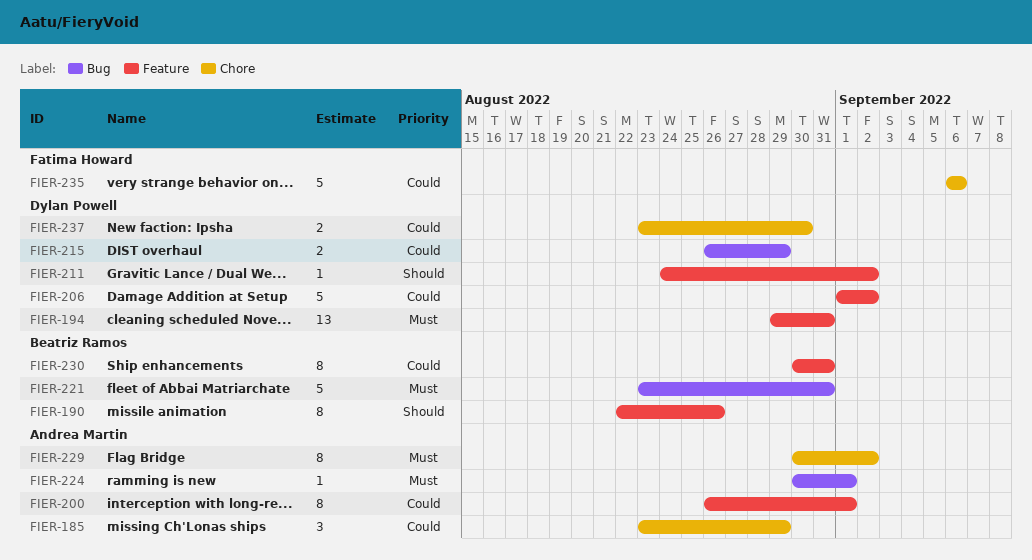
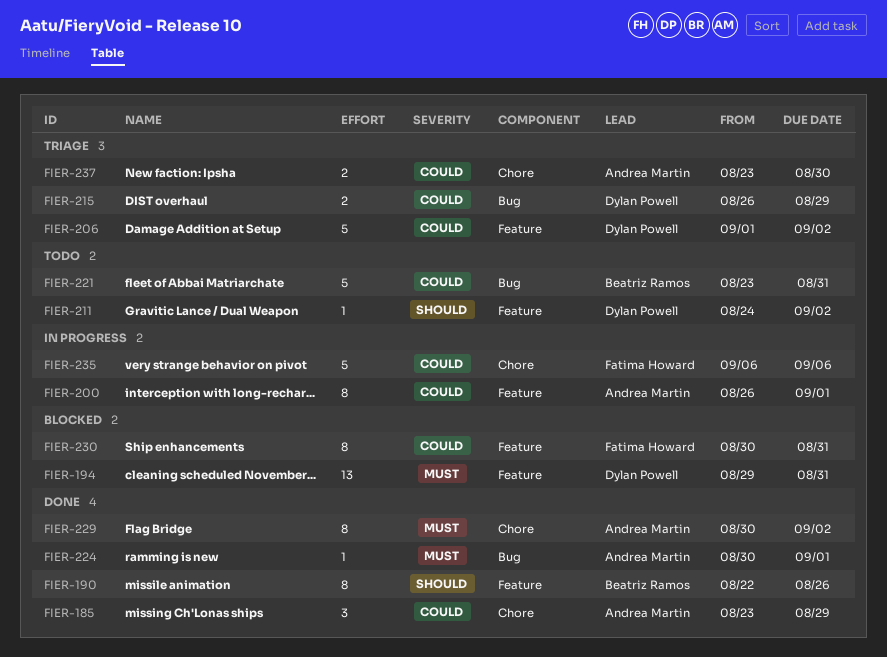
FIER-221, priority: Must -> Could
FIER-230, owner: Beatriz Ramos -> Fatima Howard
FIER-237, owner: Dylan Powell -> Andrea Martin

